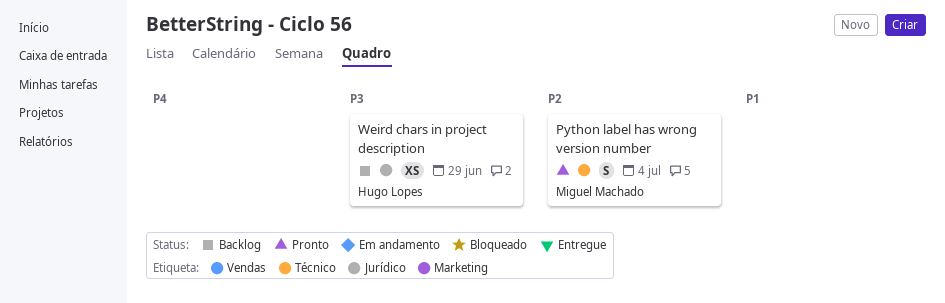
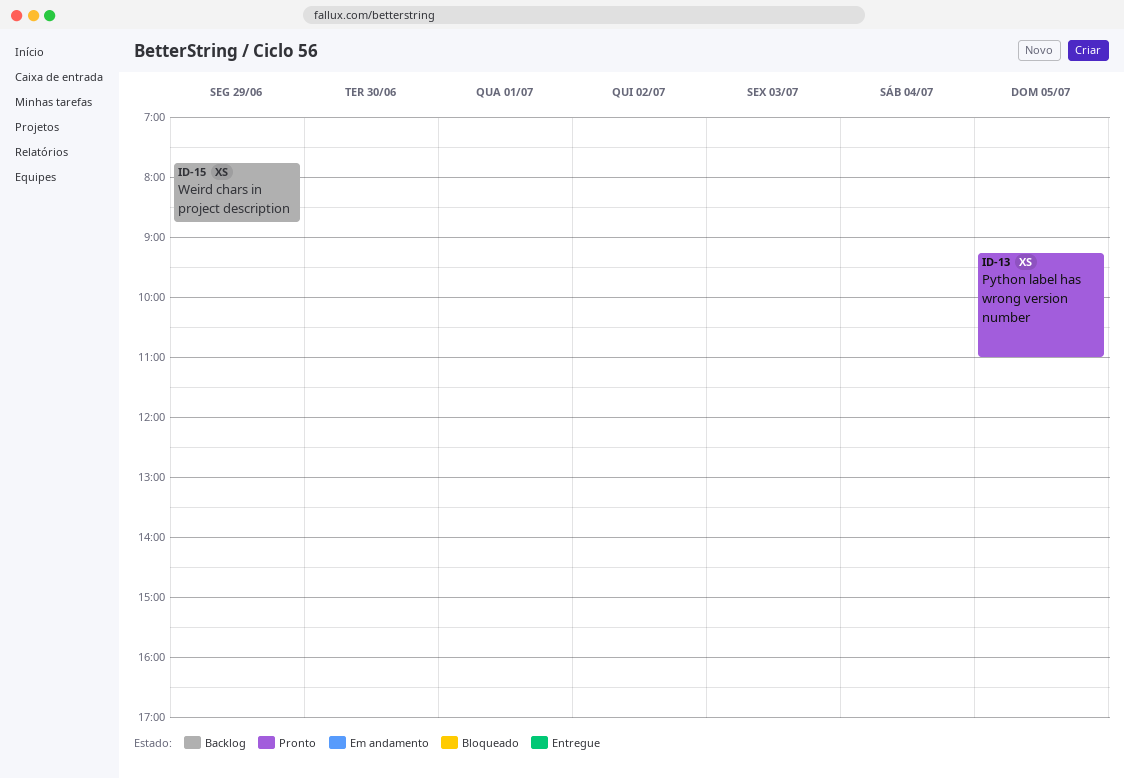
Python label has wrong version number, estimate: S -> XS
Python label has wrong version number, day: Jul 4 -> Jul 5

